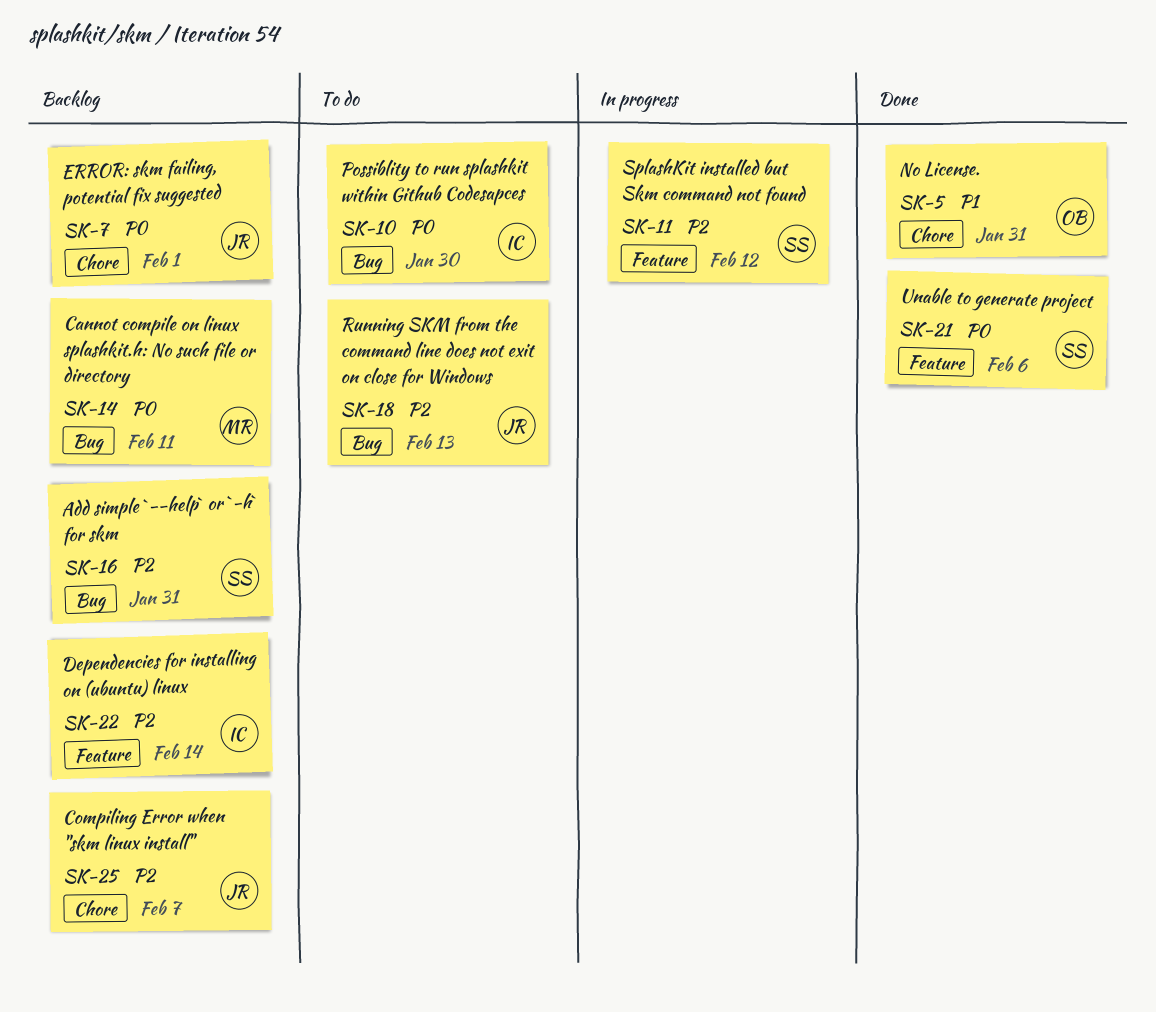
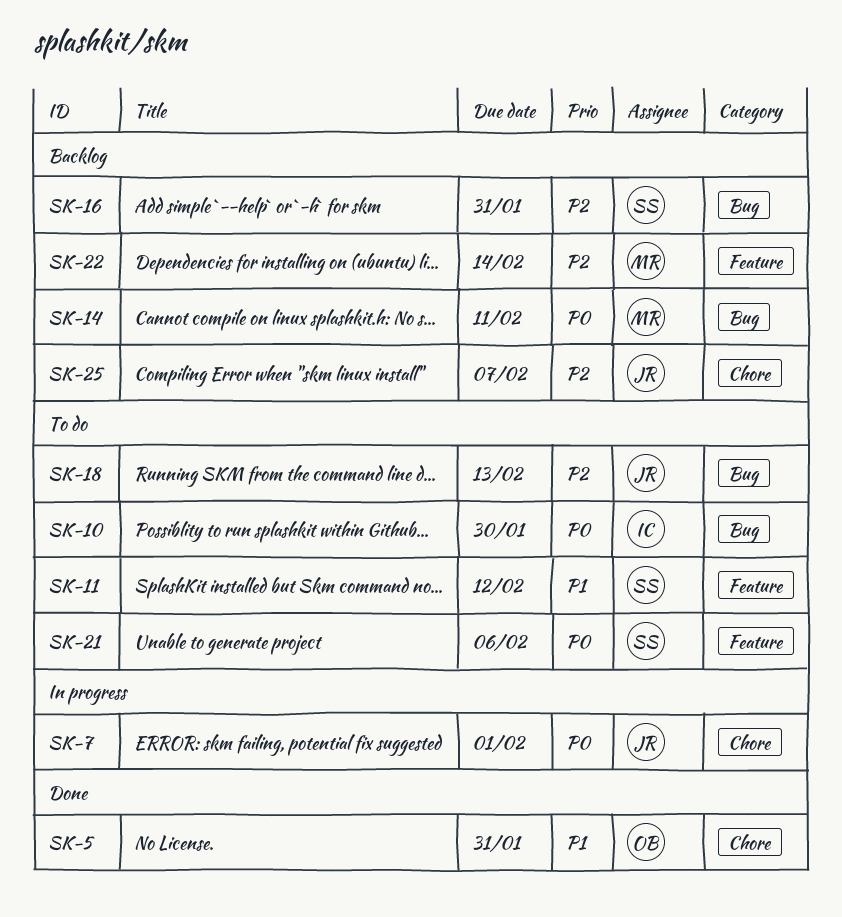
SK-7, status: Backlog -> In progress
SK-11, status: In progress -> To do
SK-11, priority: P2 -> P1
SK-21, status: Done -> To do
SK-22, owner: IC -> MR

